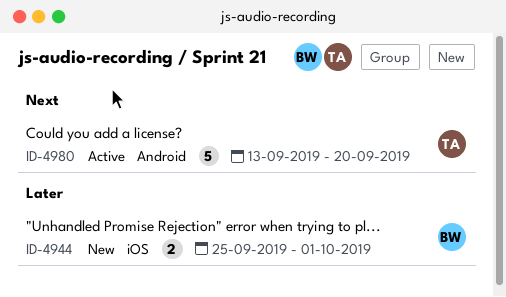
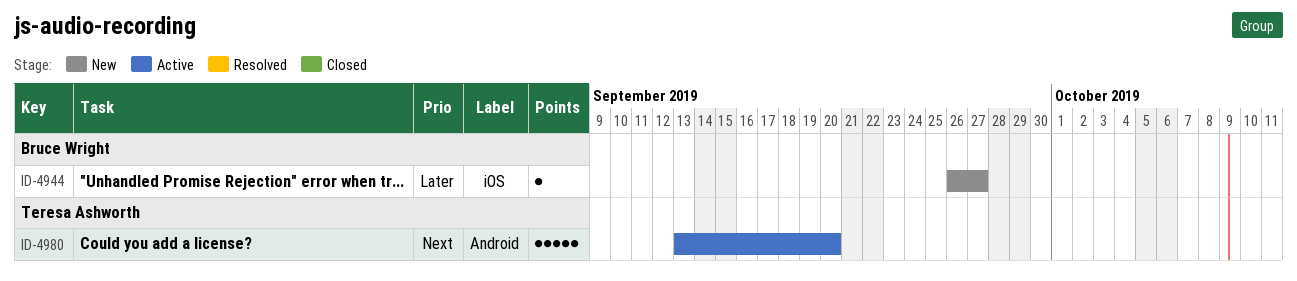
ID-4944, estimate: 2 -> 1
ID-4944, start: Sep 25 -> Sep 26
ID-4944, due: Oct 1 -> Sep 27

